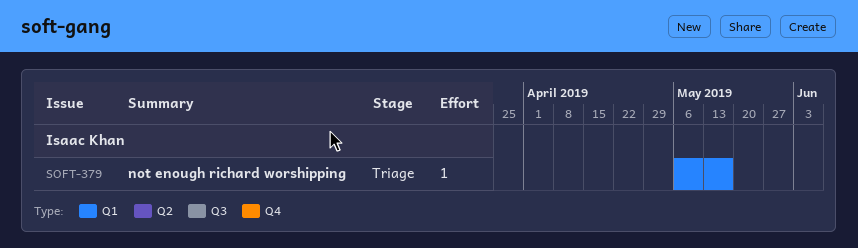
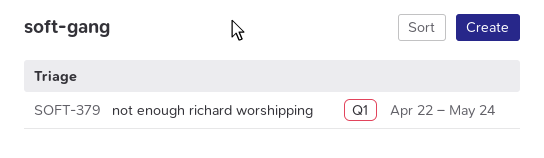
SOFT-379, start: May 6 -> Apr 22
SOFT-379, due: May 17 -> May 24

